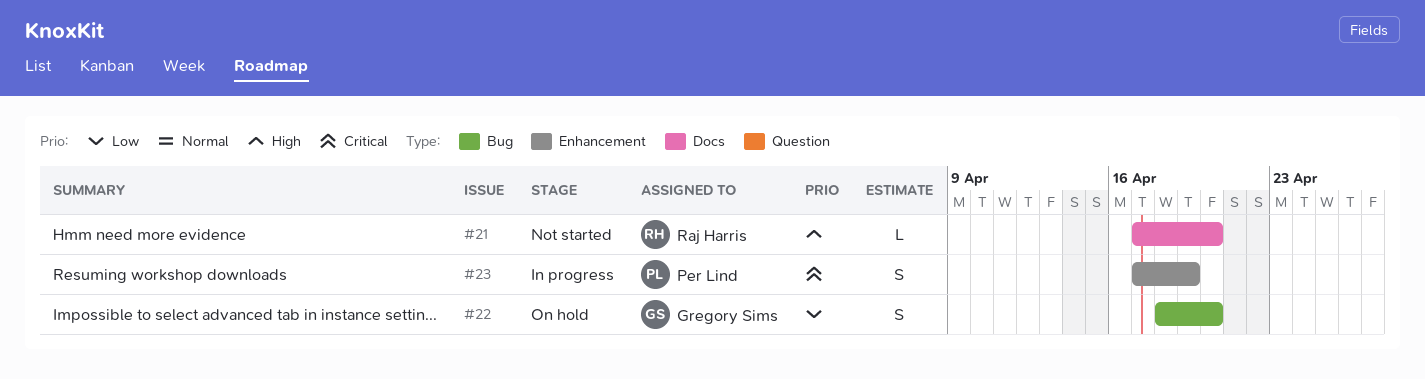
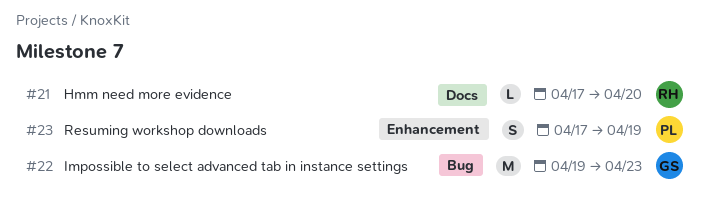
#22, estimate: S -> M
#22, start: Apr 18 -> Apr 19
#22, due: Apr 20 -> Apr 23

